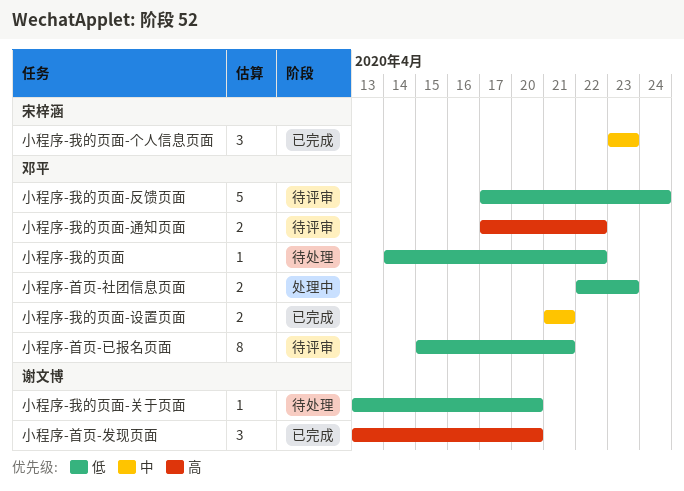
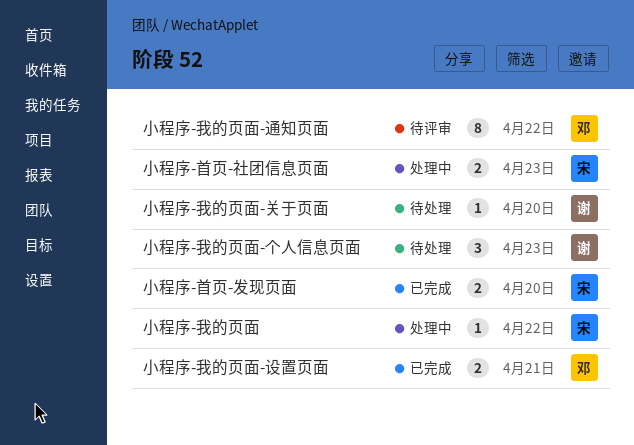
小程序-我的页面, status: 待处理 -> 处理中
小程序-我的页面, owner: 邓平 -> 宋梓涵
小程序-我的页面-个人信息页面, status: 已完成 -> 待处理
小程序-我的页面-个人信息页面, owner: 宋梓涵 -> 谢文博
小程序-我的页面-反馈页面: present -> none
小程序-我的页面-通知页面, estimate: 2 -> 8
小程序-首页-发现页面, owner: 谢文博 -> 宋梓涵
小程序-首页-发现页面, estimate: 3 -> 2
小程序-首页-已报名页面: present -> none
小程序-首页-社团信息页面, owner: 邓平 -> 宋梓涵

